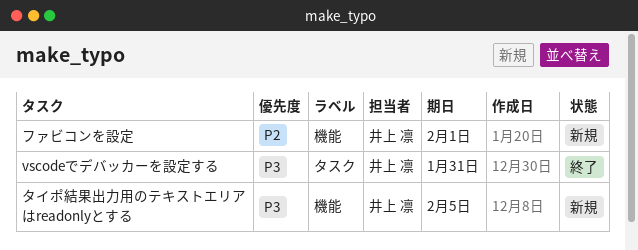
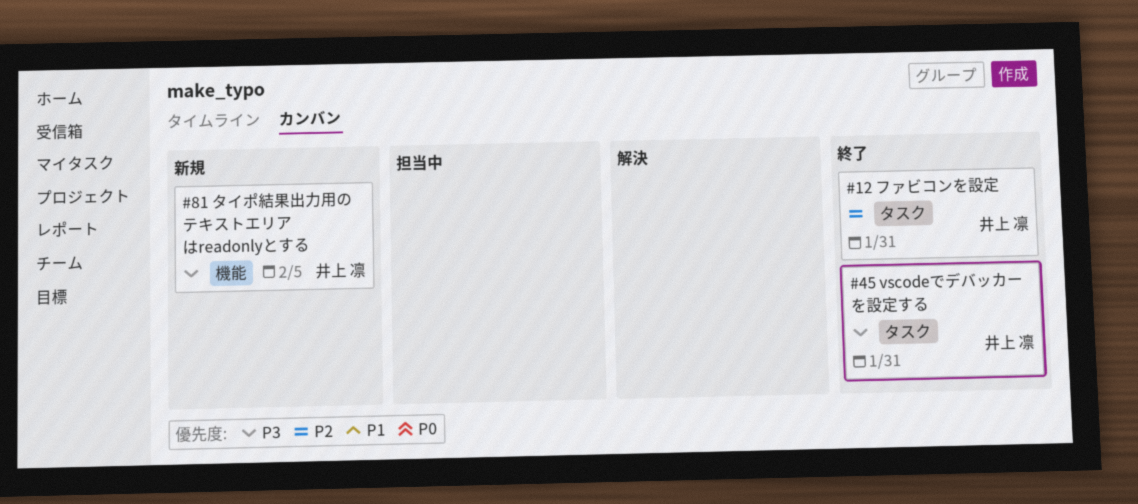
ファビコンを設定, status: 新規 -> 終了
ファビコンを設定, label: 機能 -> タスク
ファビコンを設定, due: Feb 1 -> Jan 31

